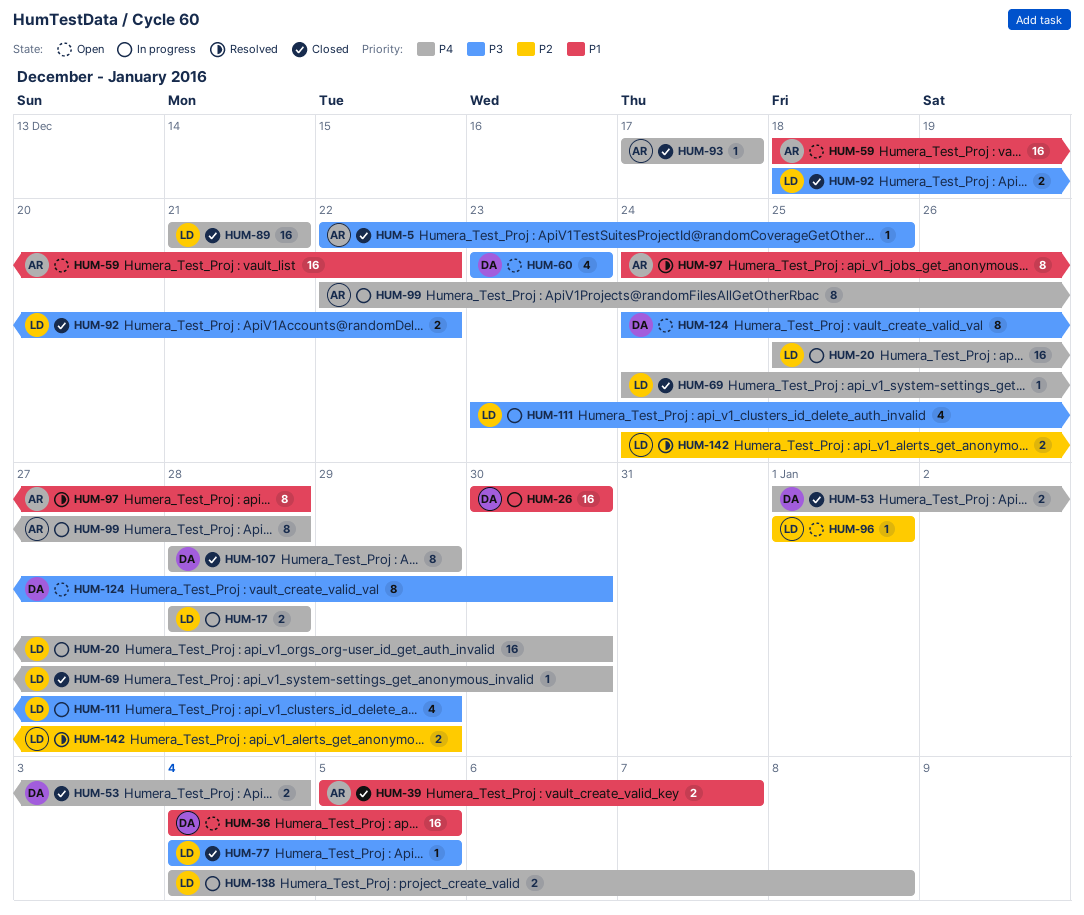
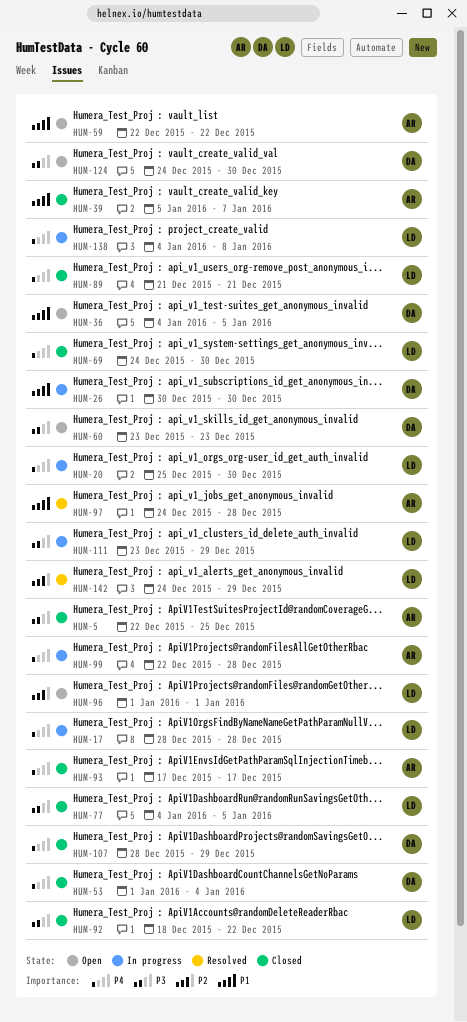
HUM-59, start: Dec 18 -> Dec 22

